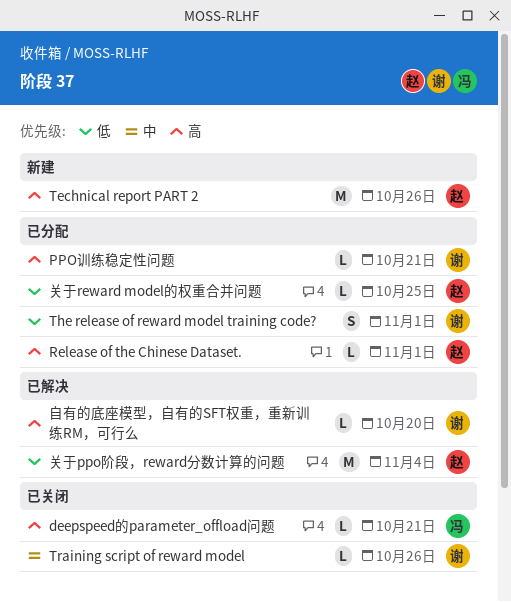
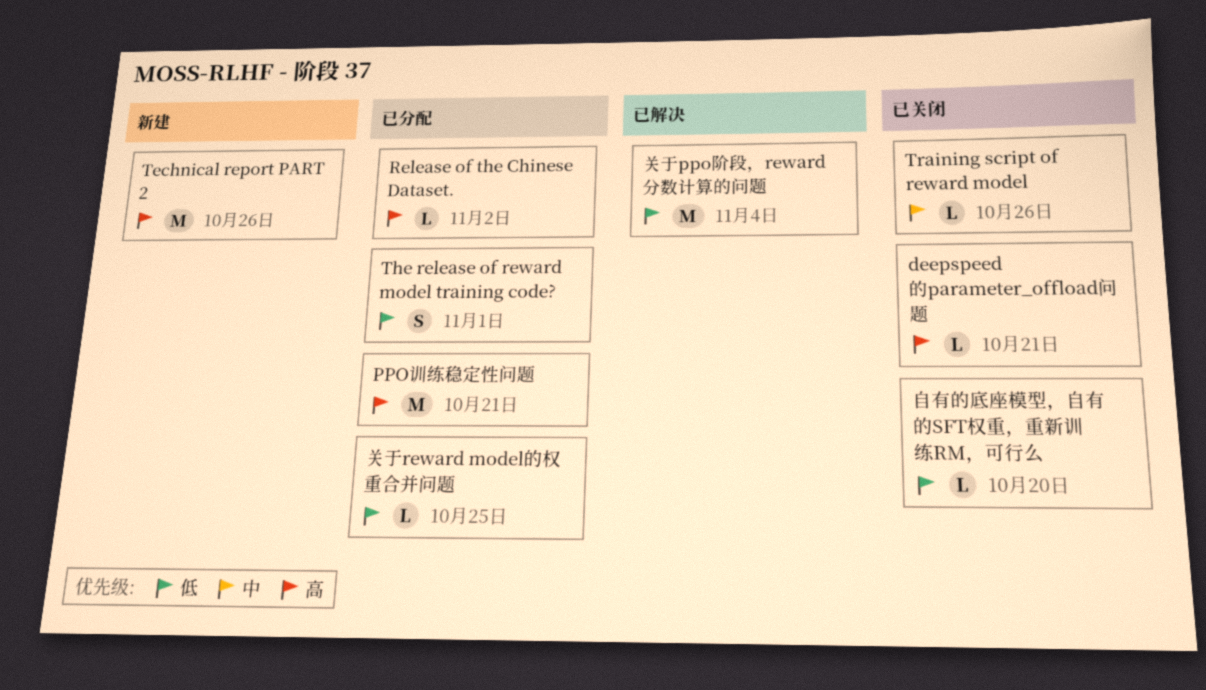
PPO训练稳定性问题, estimate: L -> M
Release of the Chinese Dataset., due: Nov 1 -> Nov 2
自有的底座模型，自有的SFT权重，重新训练RM，可行么, status: 已解决 -> 已关闭
自有的底座模型，自有的SFT权重，重新训练RM，可行么, priority: 高 -> 低

